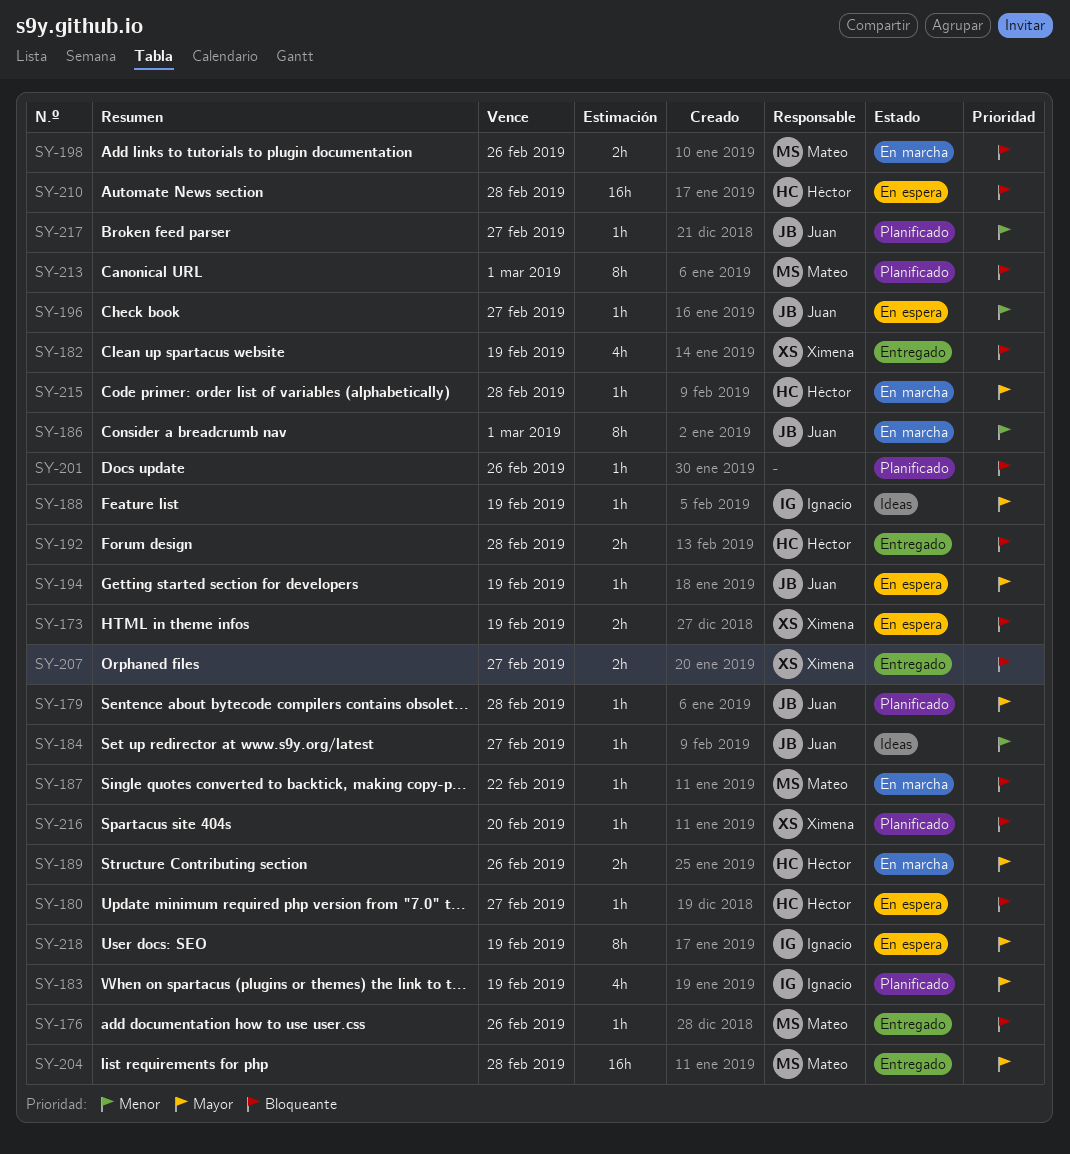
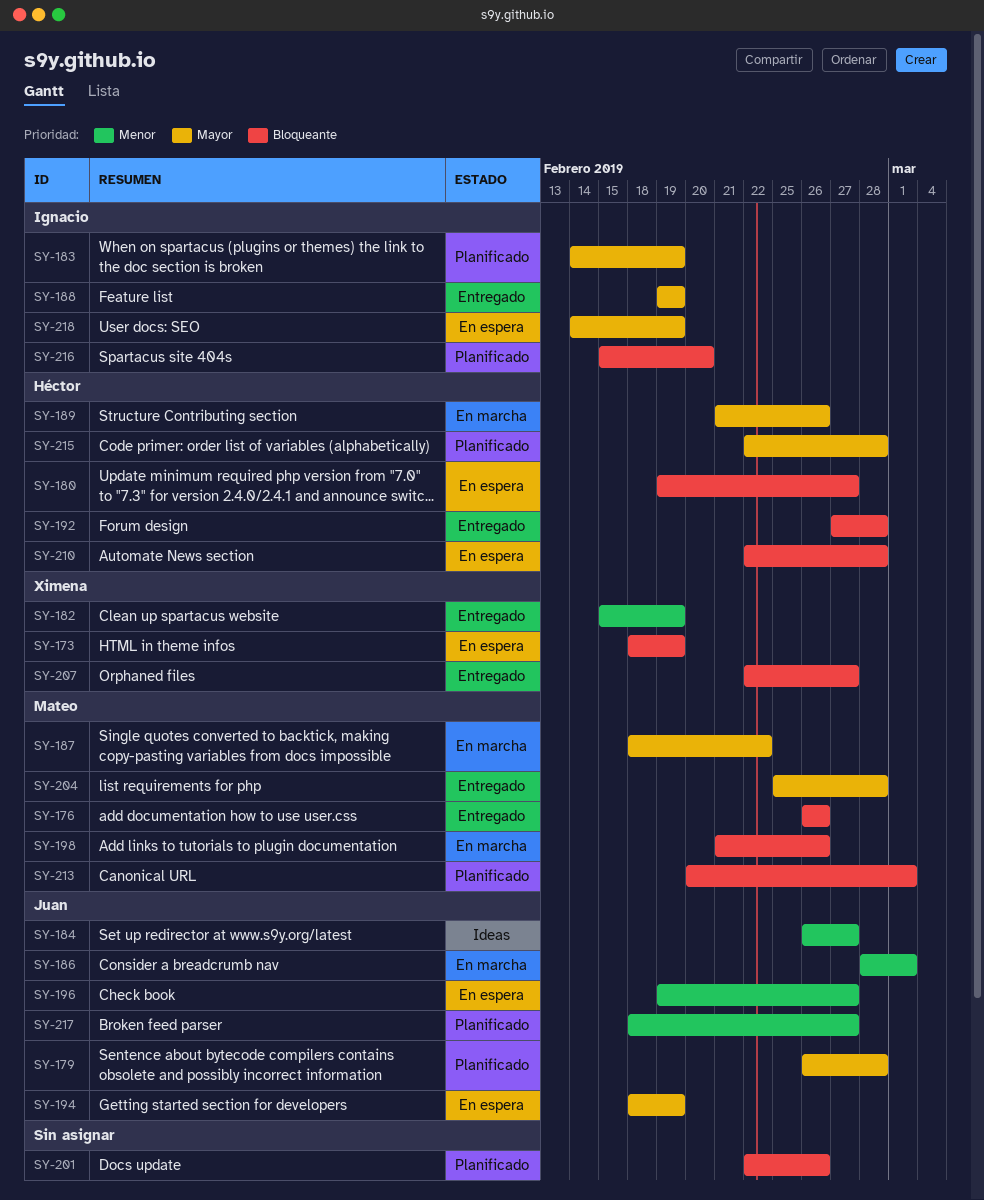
SY-182, priority: Bloqueante -> Menor
SY-187, priority: Bloqueante -> Mayor
SY-188, status: Ideas -> Entregado
SY-215, status: En marcha -> Planificado
SY-216, owner: Ximena -> Ignacio

